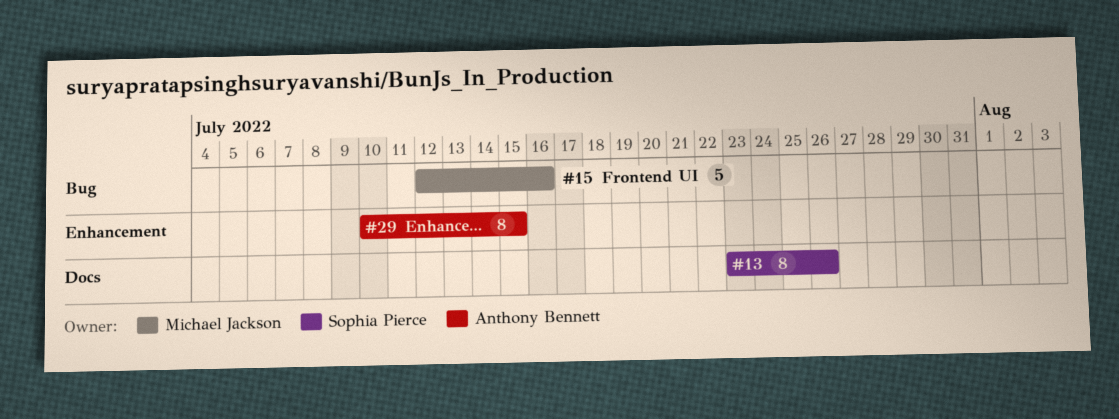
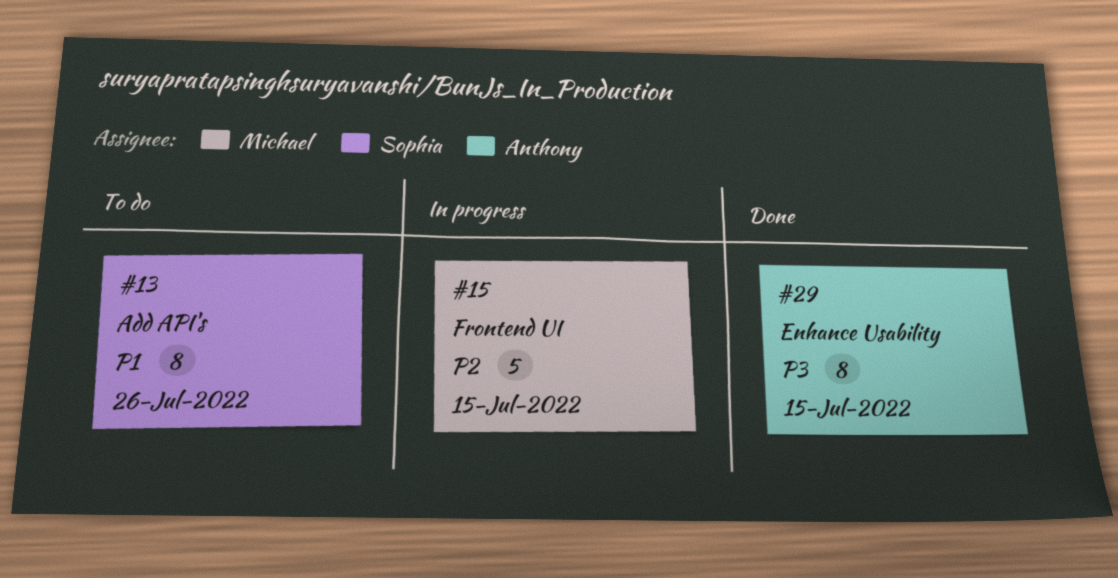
#15, due: Jul 16 -> Jul 15

